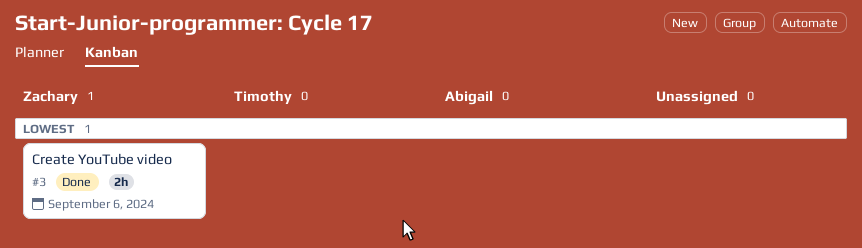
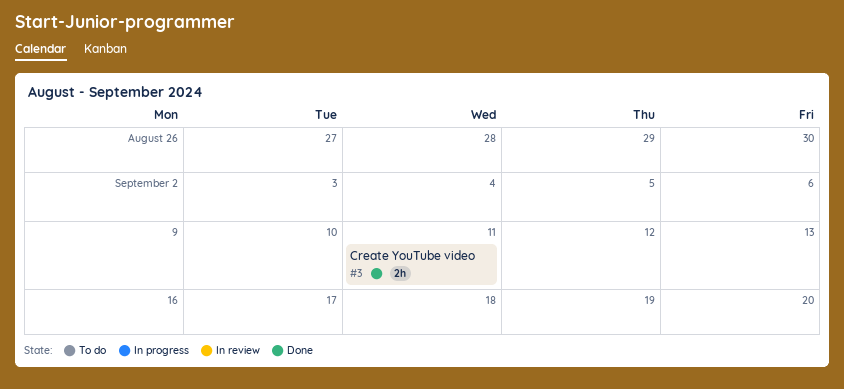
#3, due: Sep 6 -> Sep 11

